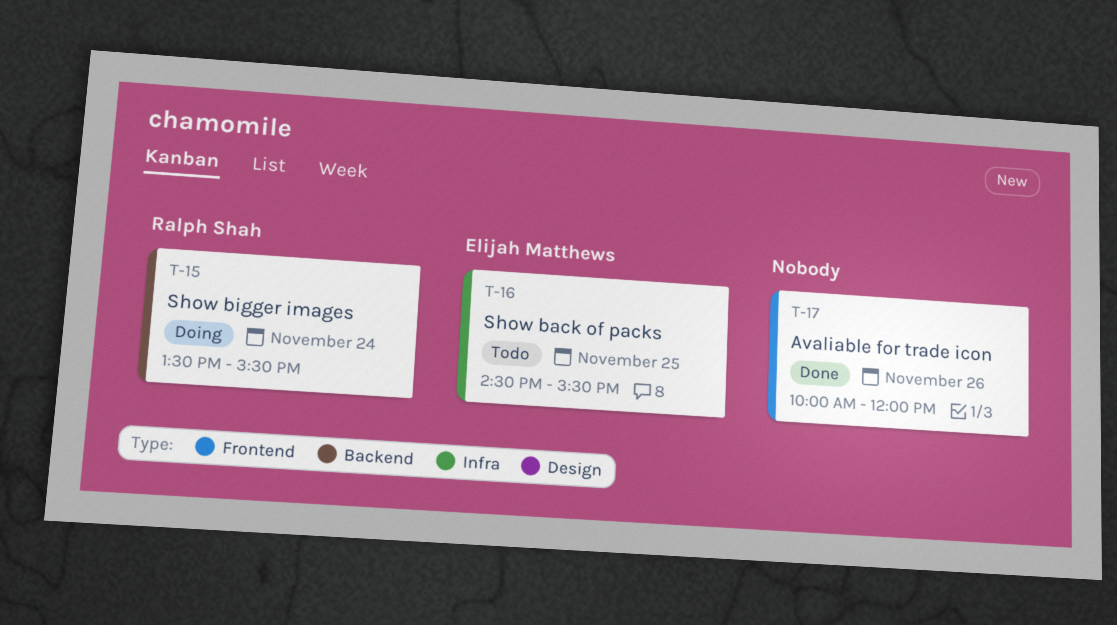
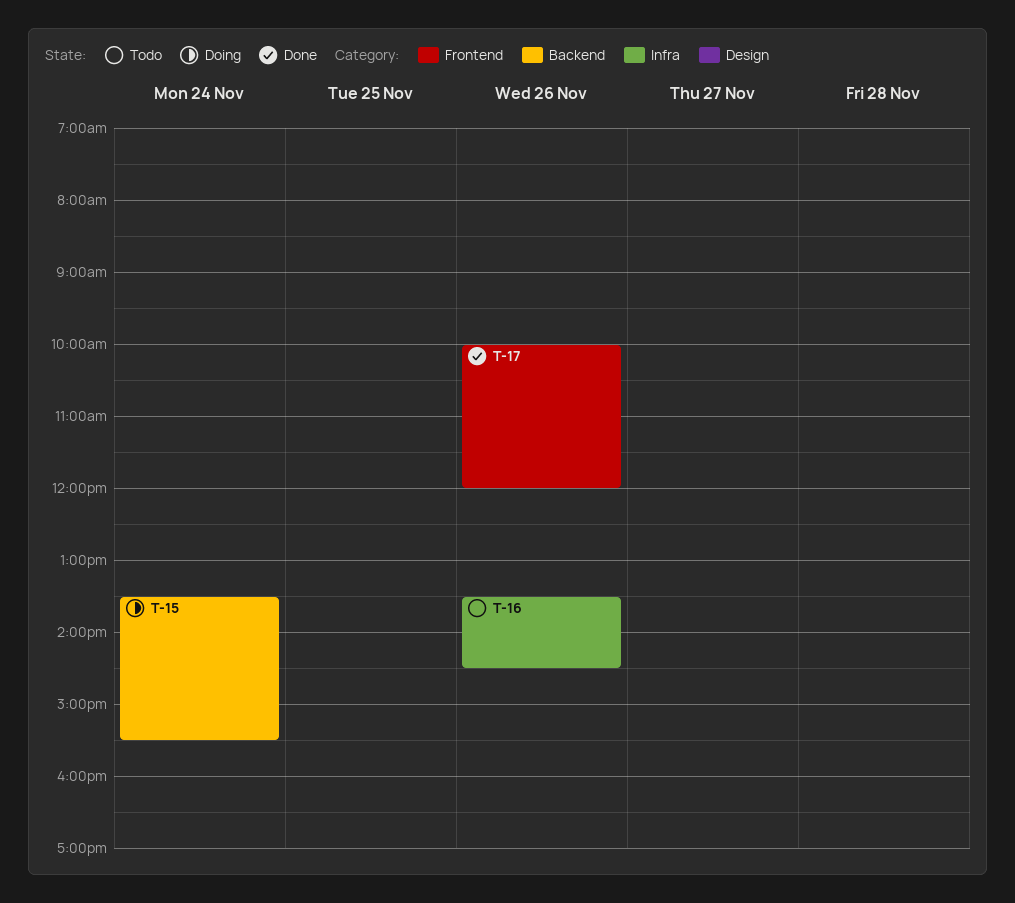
T-16, day: Nov 25 -> Nov 26
T-16, begins: 14:30 -> 13:30
T-16, ends: 15:30 -> 14:30

